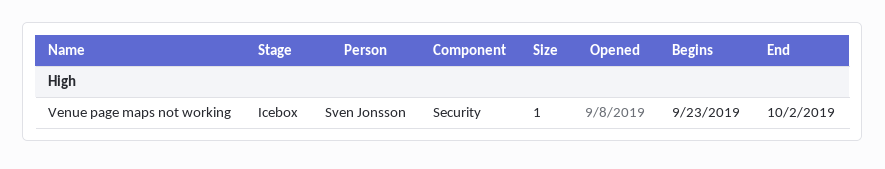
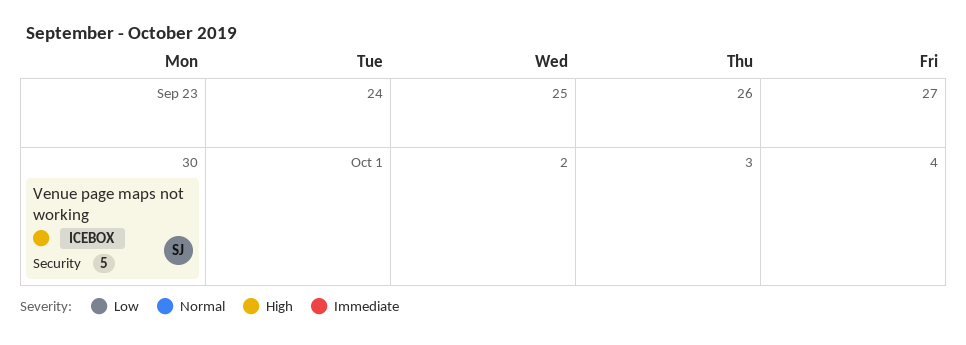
Venue page maps not working, estimate: 1 -> 5
Venue page maps not working, due: Oct 2 -> Sep 30

